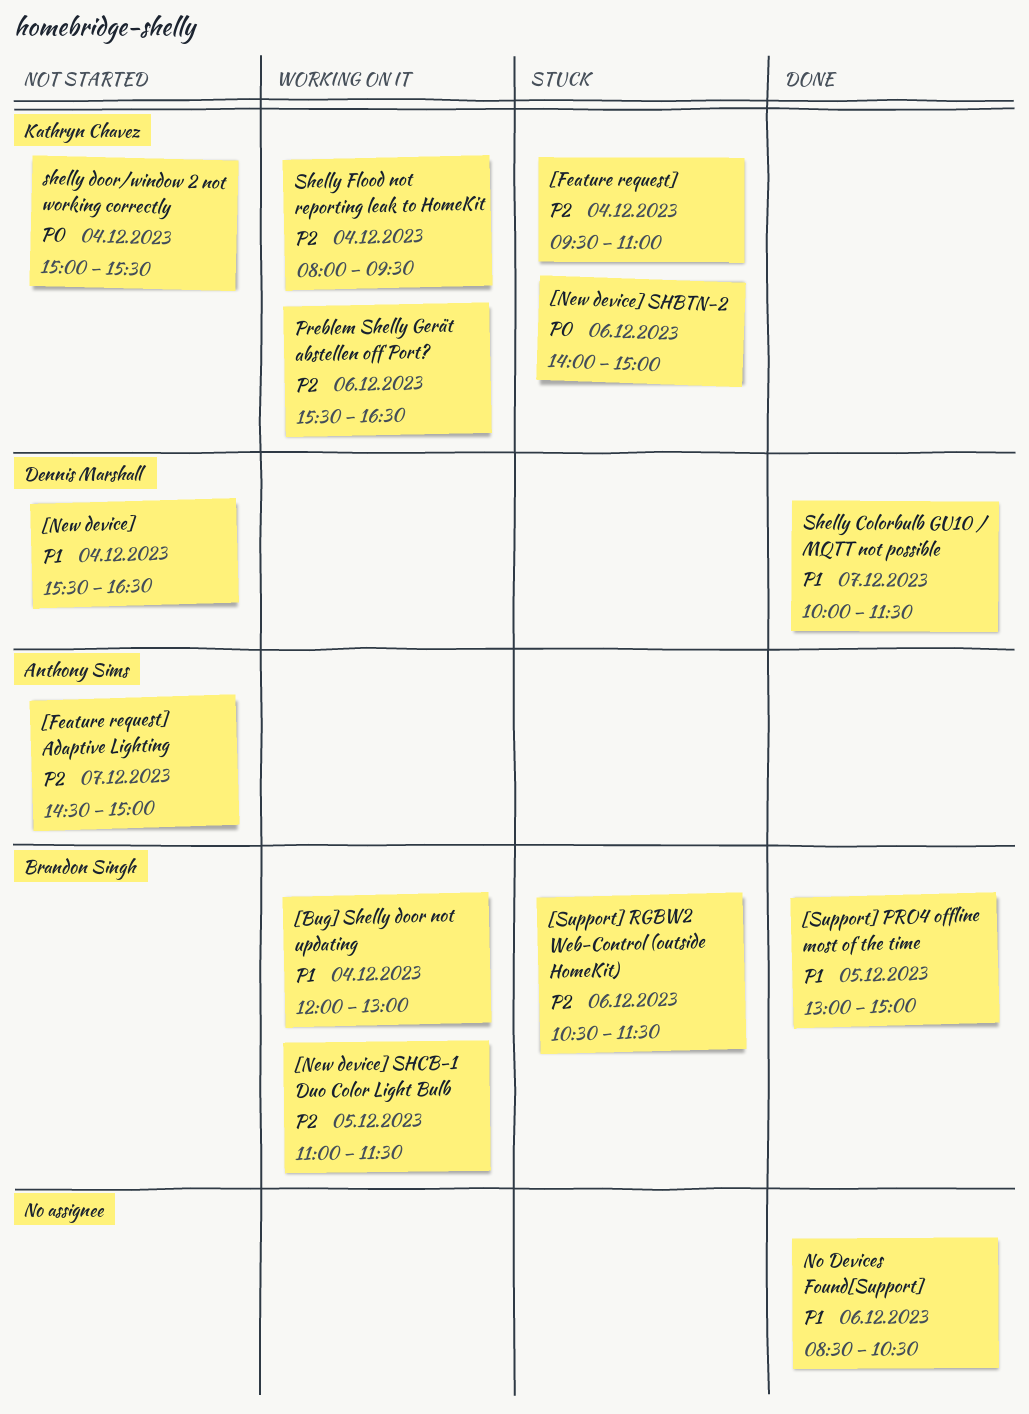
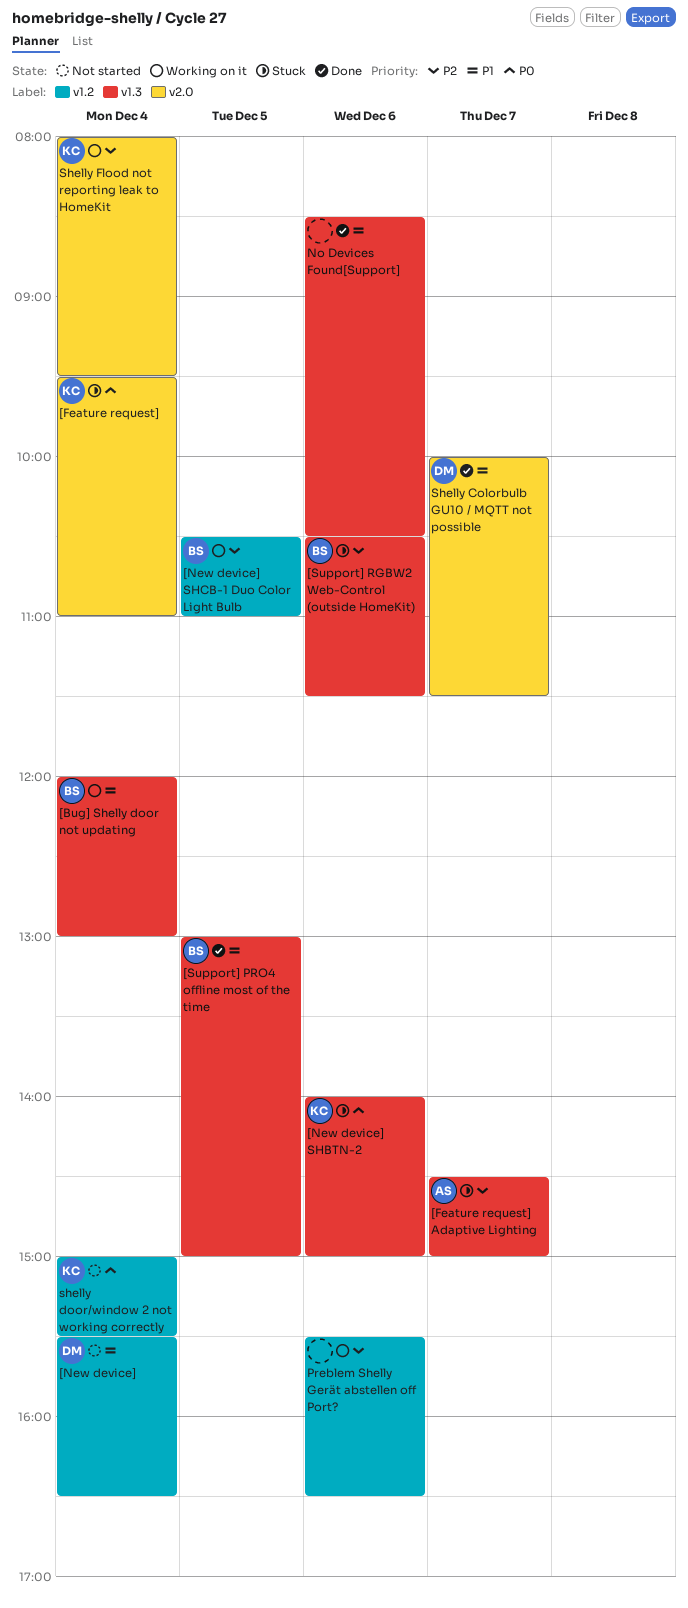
[Feature request], priority: P2 -> P0
[Feature request] Adaptive Lighting, status: Not started -> Stuck
[New device] SHCB-1 Duo Color Light Bulb, begins: 11:00 -> 10:30
[New device] SHCB-1 Duo Color Light Bulb, ends: 11:30 -> 11:00
Preblem Shelly Gerät abstellen off Port?, owner: Kathryn Chavez -> none

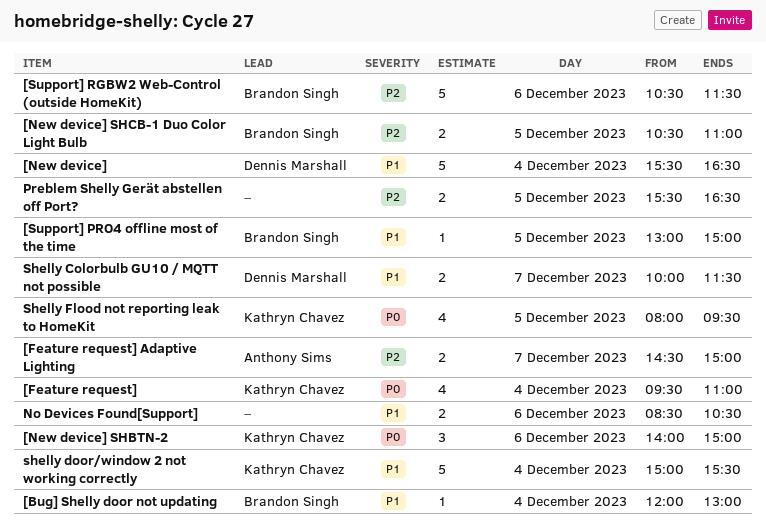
Preblem Shelly Gerät abstellen off Port?, day: Dec 6 -> Dec 5
shelly door/window 2 not working correctly, priority: P0 -> P1
Shelly Flood not reporting leak to HomeKit, priority: P2 -> P0
Shelly Flood not reporting leak to HomeKit, day: Dec 4 -> Dec 5

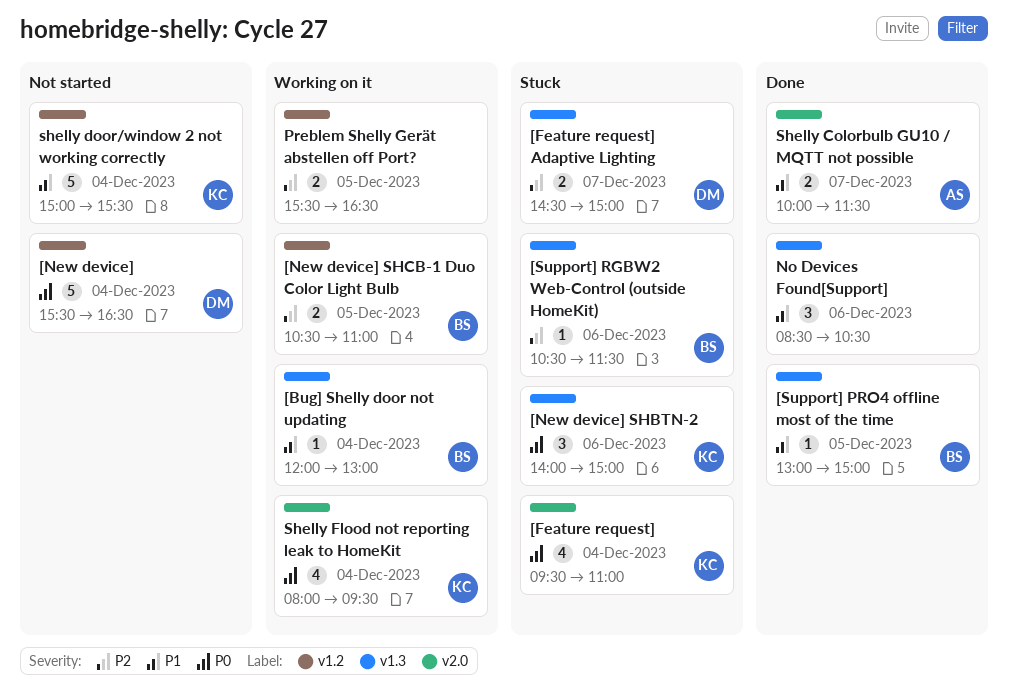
[Feature request] Adaptive Lighting, owner: Anthony Sims -> Dennis Marshall
[New device], priority: P1 -> P0
[Support] RGBW2 Web-Control (outside HomeKit), estimate: 5 -> 1
No Devices Found[Support], estimate: 2 -> 3
Shelly Colorbulb GU10 / MQTT not possible, owner: Dennis Marshall -> Anthony Sims
Shelly Flood not reporting leak to HomeKit, day: Dec 5 -> Dec 4

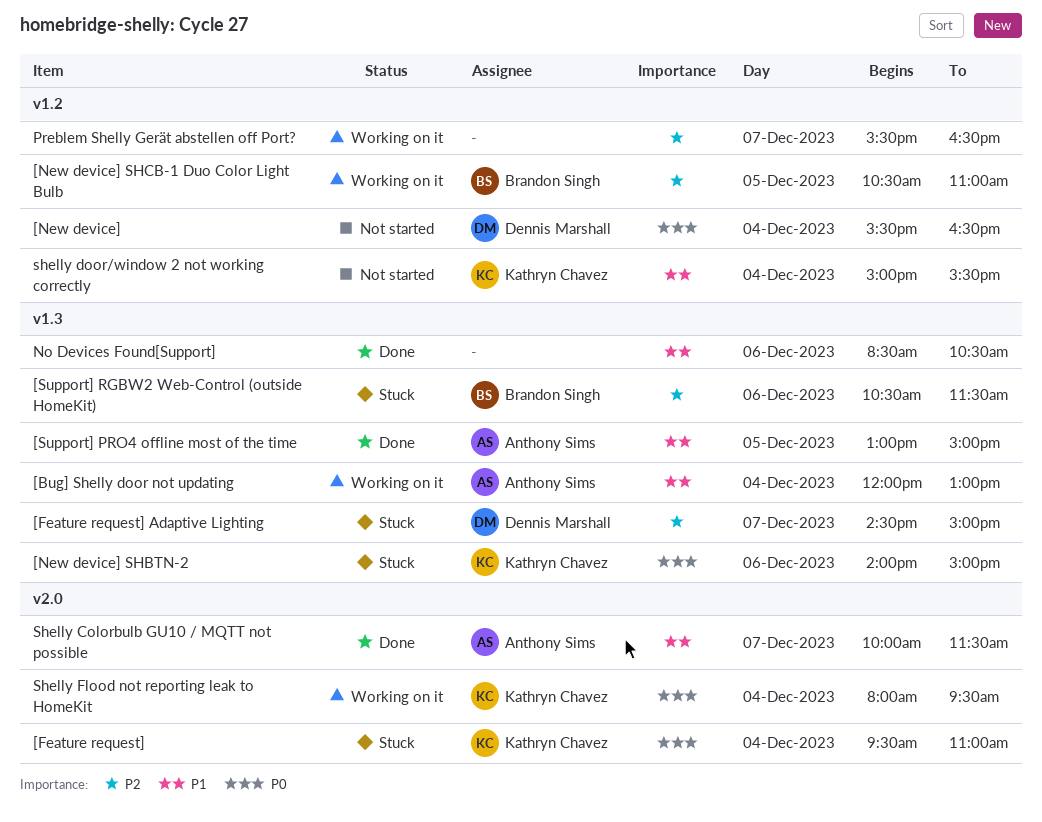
[Bug] Shelly door not updating, owner: Brandon Singh -> Anthony Sims
[Support] PRO4 offline most of the time, owner: Brandon Singh -> Anthony Sims
Preblem Shelly Gerät abstellen off Port?, day: Dec 5 -> Dec 7

